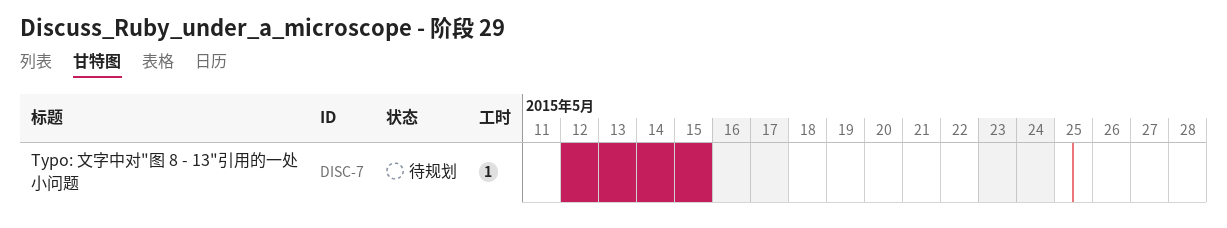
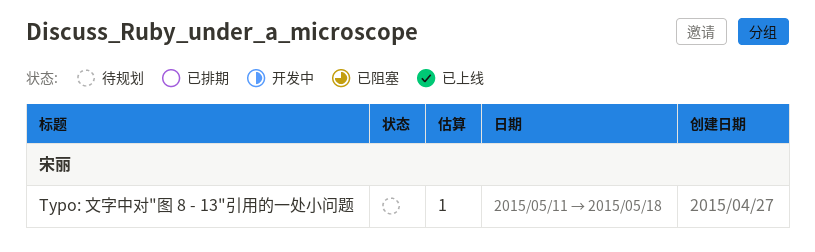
Typo: 文字中对"图 8 - 13"引用的一处小问题, start: May 12 -> May 11
Typo: 文字中对"图 8 - 13"引用的一处小问题, due: May 15 -> May 18

